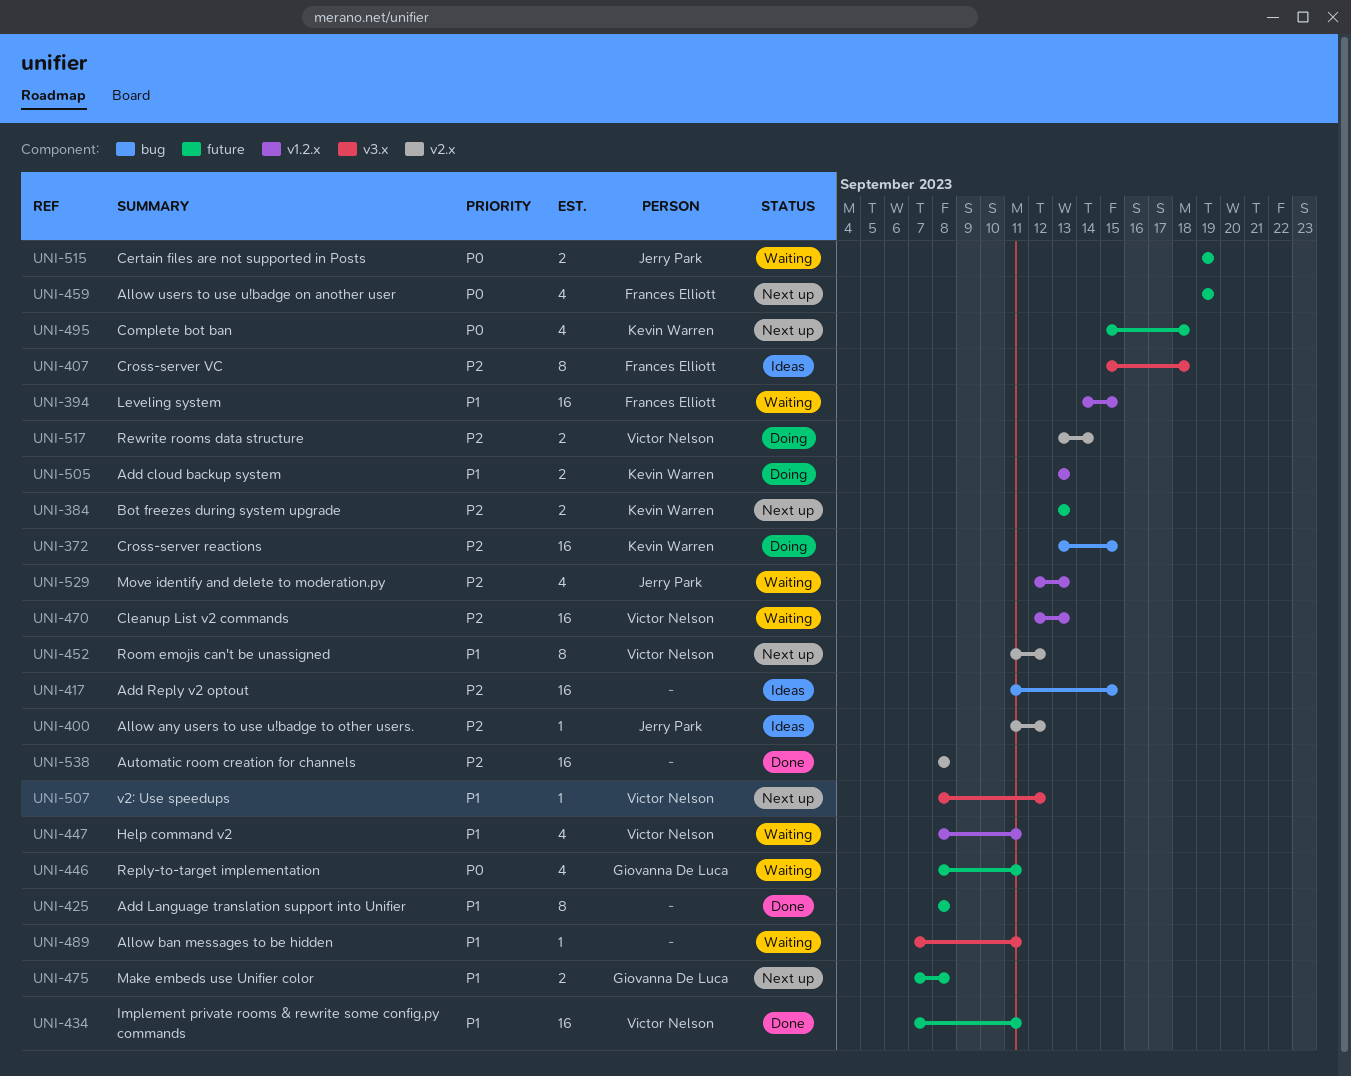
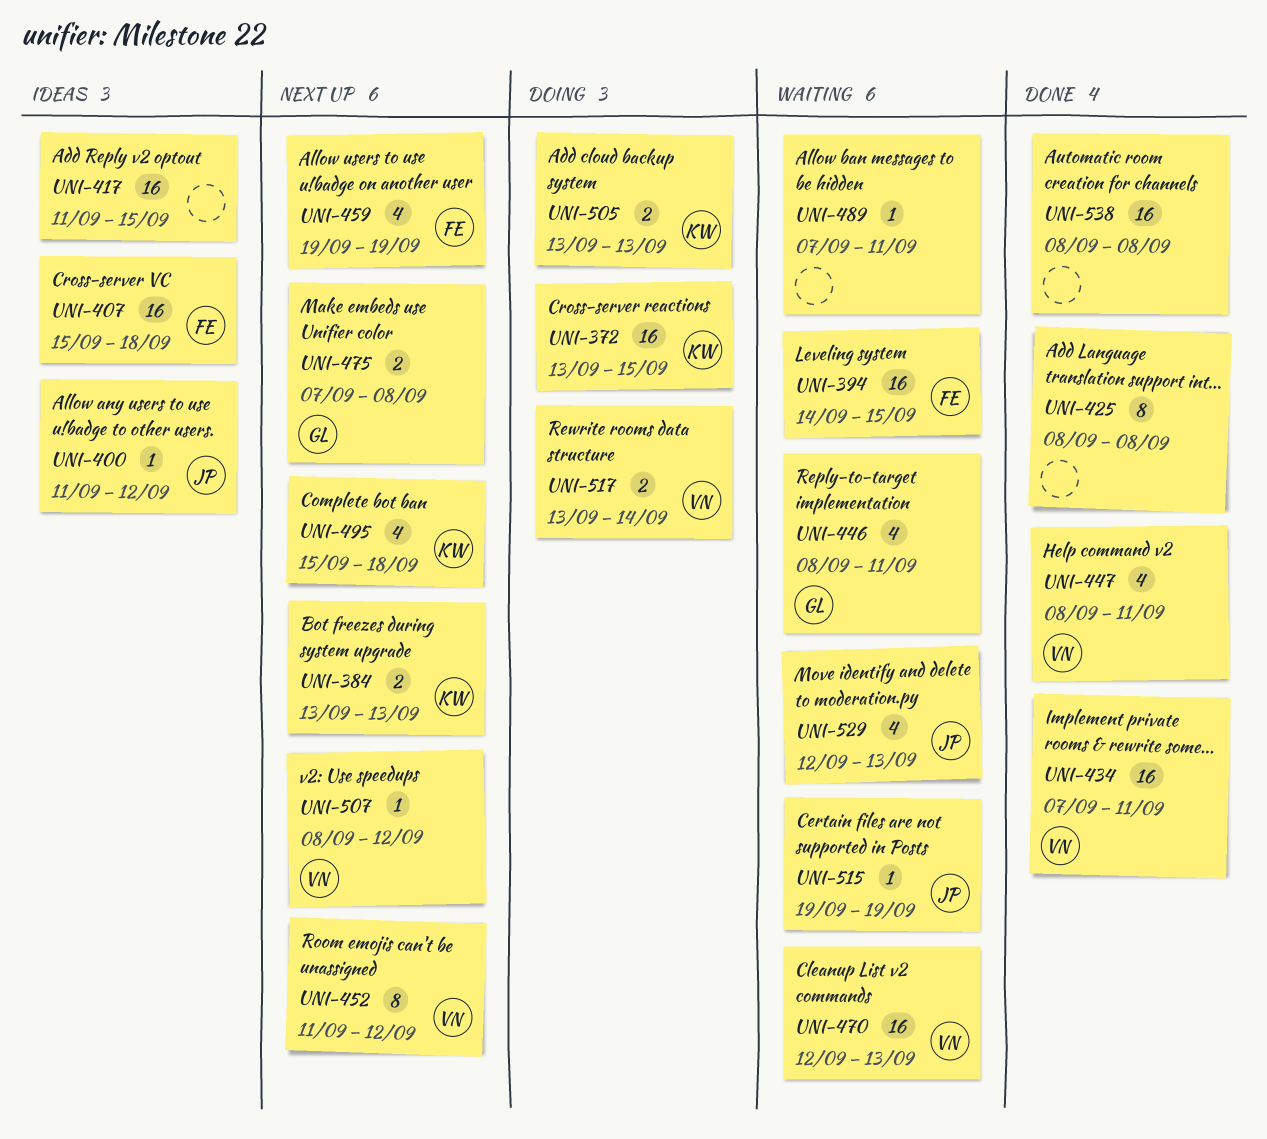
UNI-407, estimate: 8 -> 16
UNI-447, status: Waiting -> Done
UNI-515, estimate: 2 -> 1

